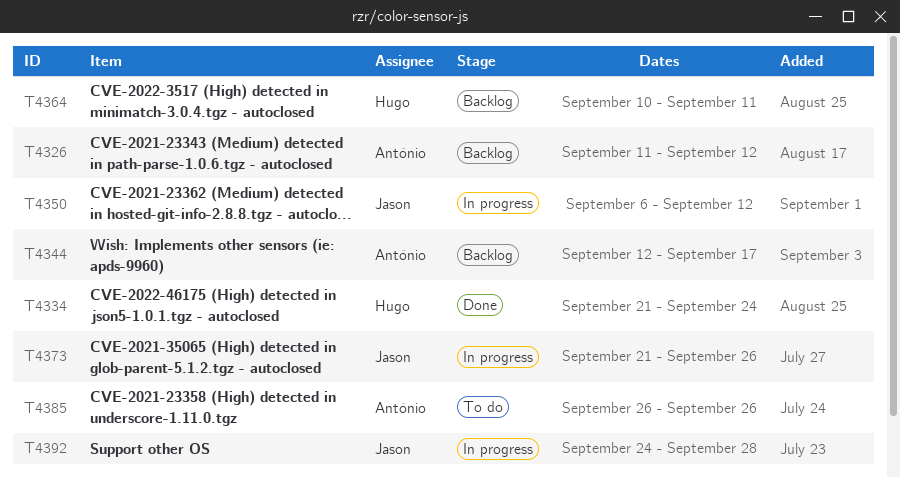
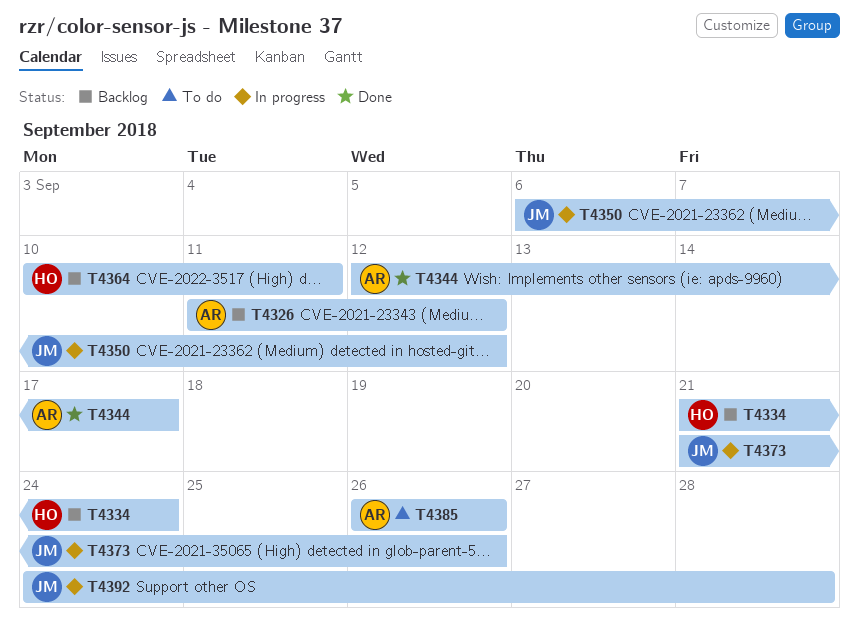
T4334, status: Done -> Backlog
T4344, status: Backlog -> Done

